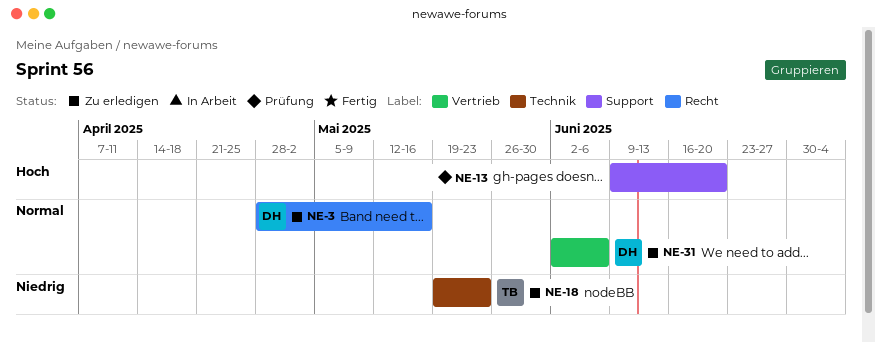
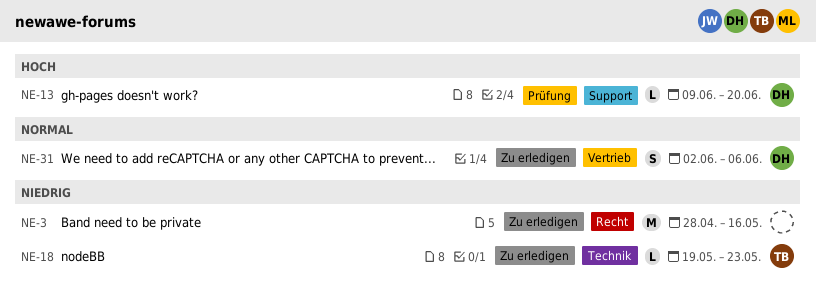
NE-3, owner: DH -> none
NE-3, priority: Normal -> Niedrig
NE-13, owner: none -> DH

